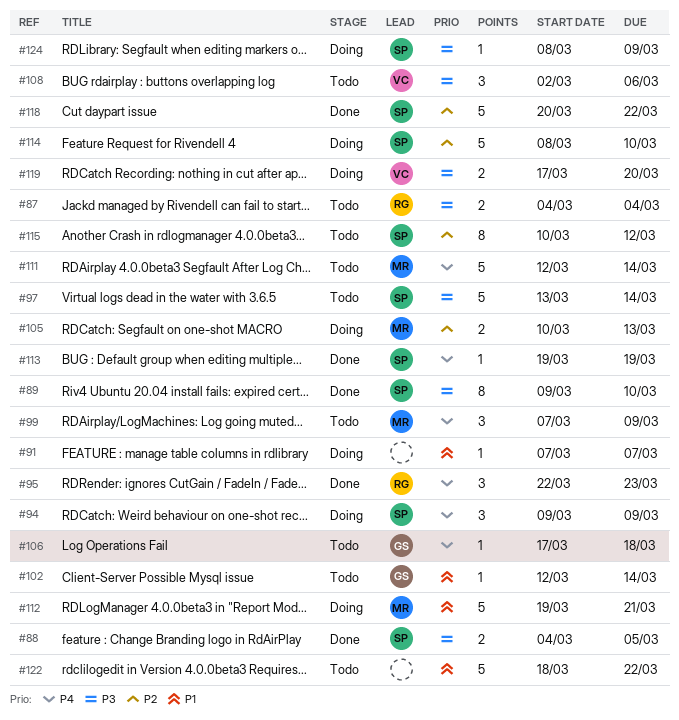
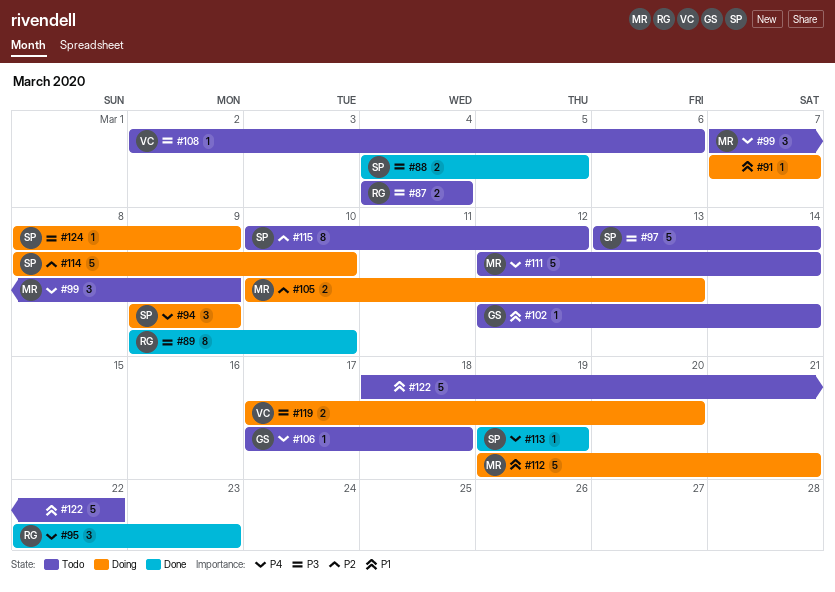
#89, owner: SP -> RG
#108, estimate: 3 -> 1
#118: present -> none

